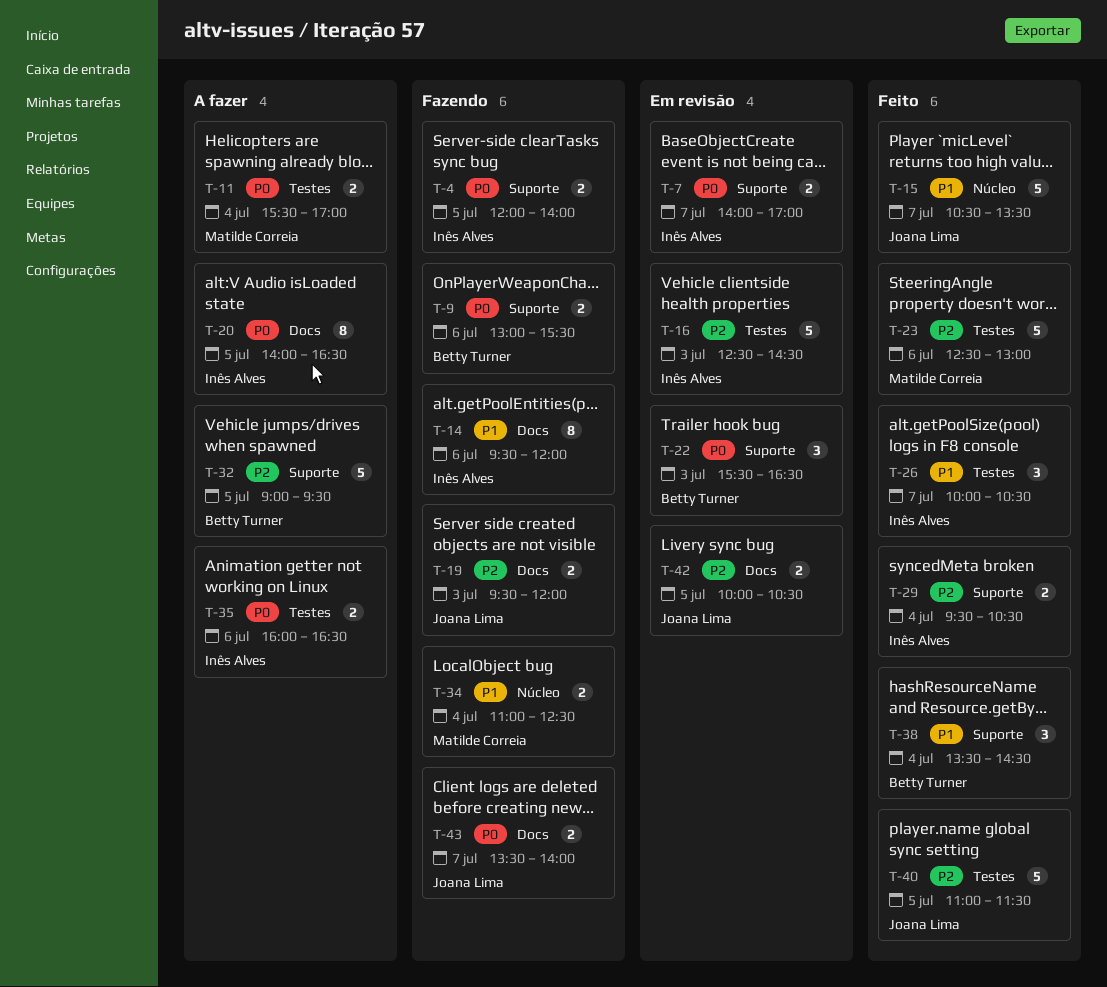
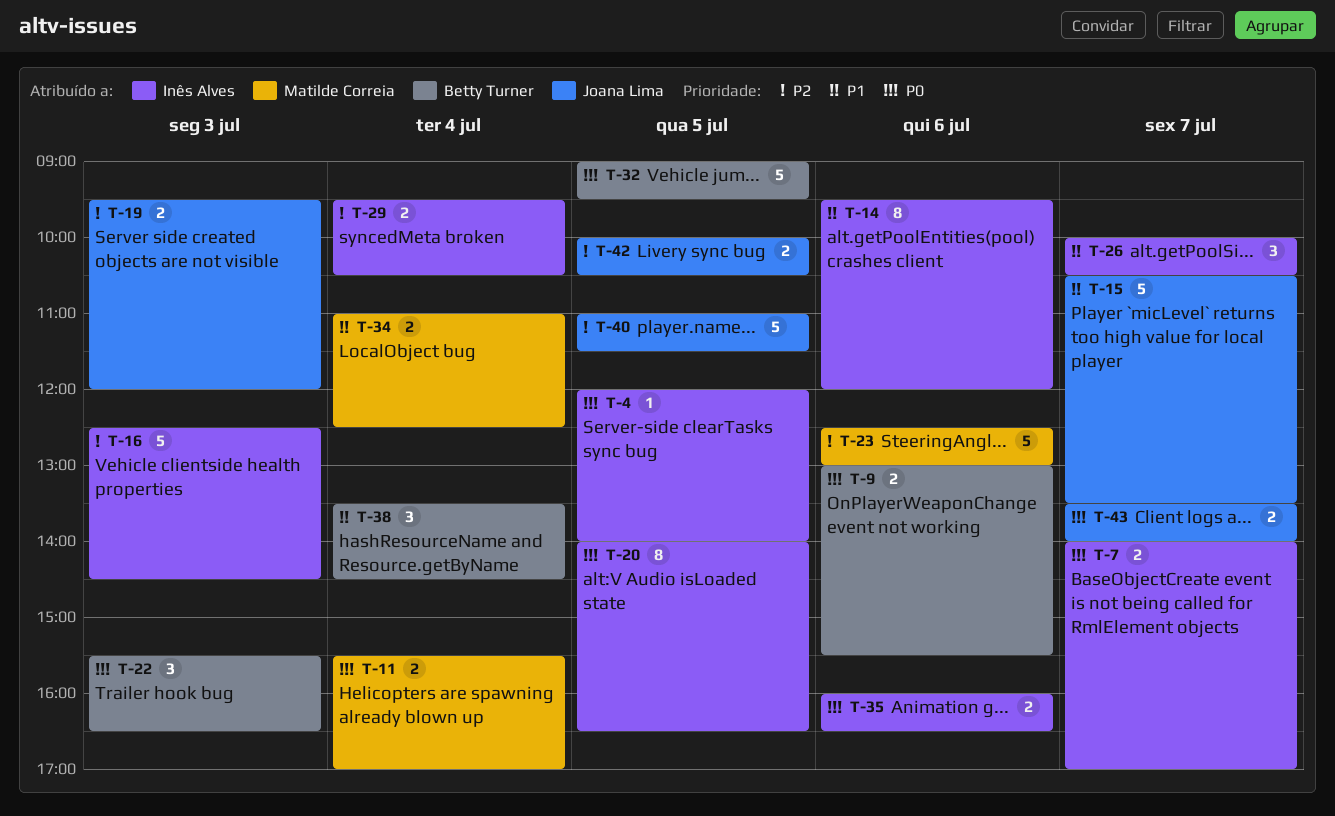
T-4, estimate: 2 -> 1
T-32, priority: P2 -> P0

